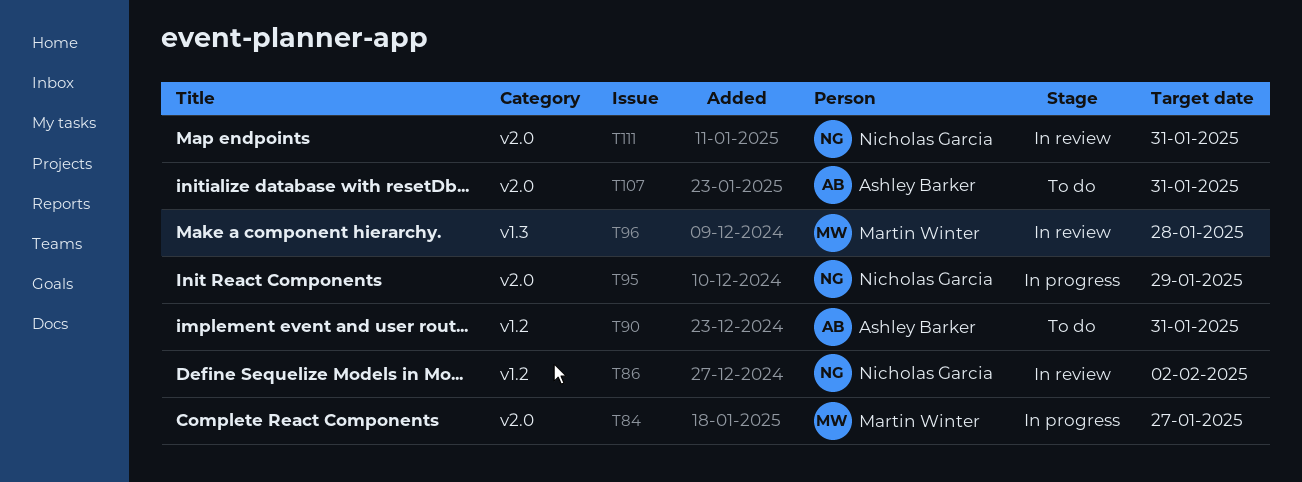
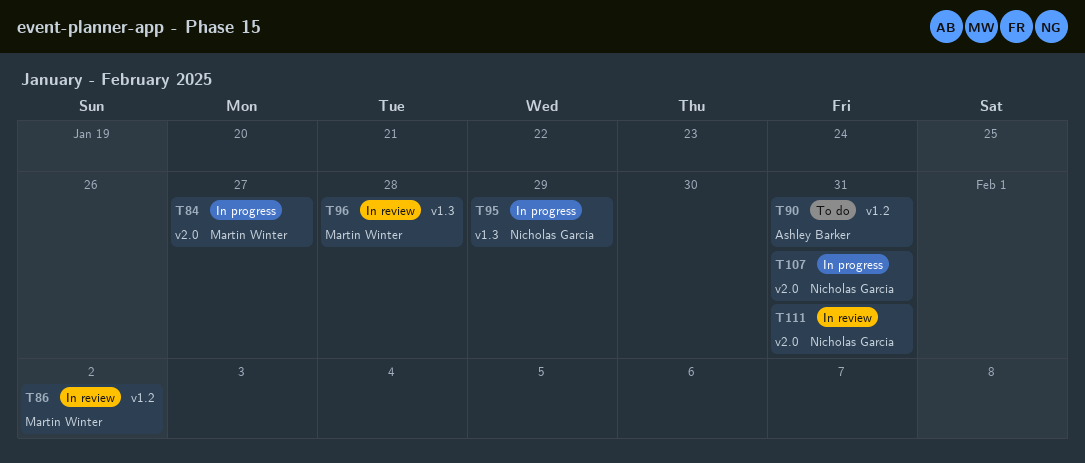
T86, owner: Nicholas Garcia -> Martin Winter
T95, label: v2.0 -> v1.3
T107, status: To do -> In progress
T107, owner: Ashley Barker -> Nicholas Garcia

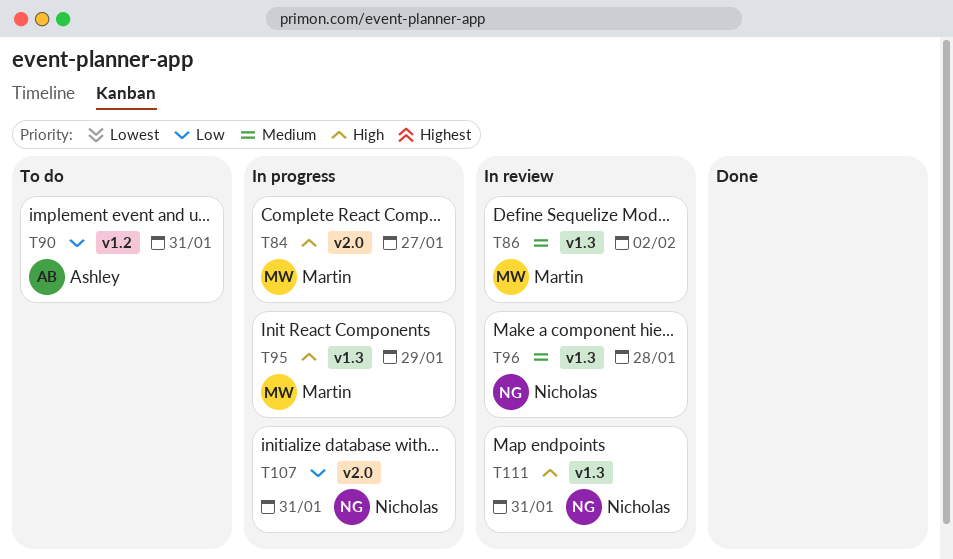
T86, label: v1.2 -> v1.3
T95, owner: Nicholas Garcia -> Martin Winter
T96, owner: Martin Winter -> Nicholas Garcia
T111, label: v2.0 -> v1.3

